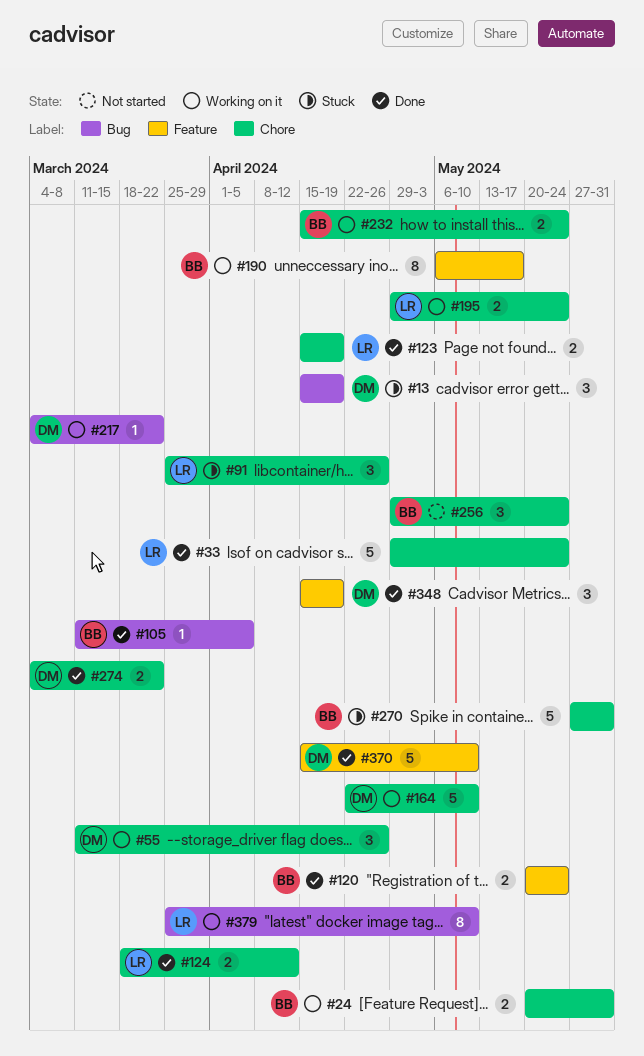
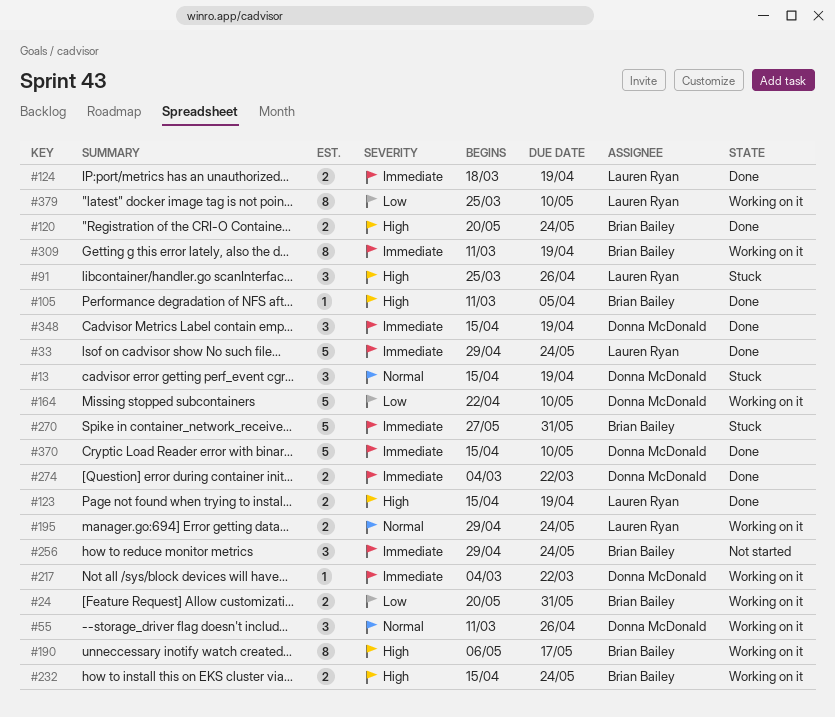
#124, due: Apr 12 -> Apr 19
#309: none -> present

